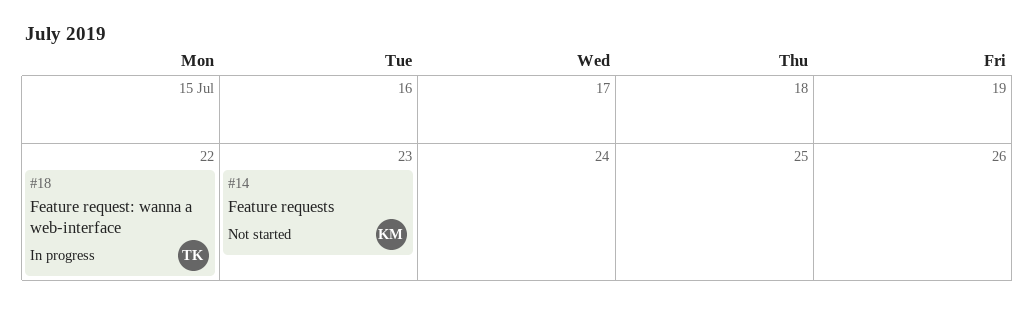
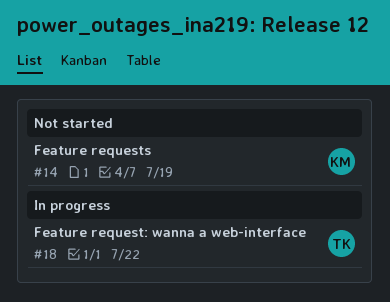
#14, due: Jul 23 -> Jul 19

